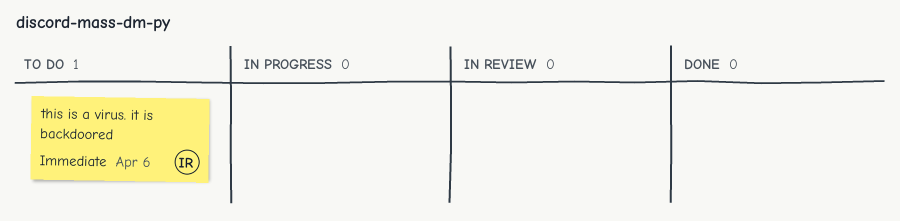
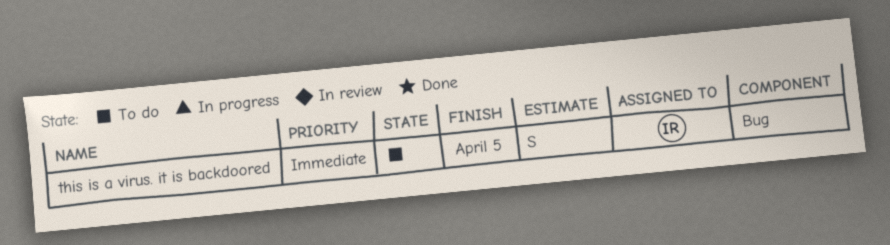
this is a virus. it is backdoored, due: Apr 6 -> Apr 5

